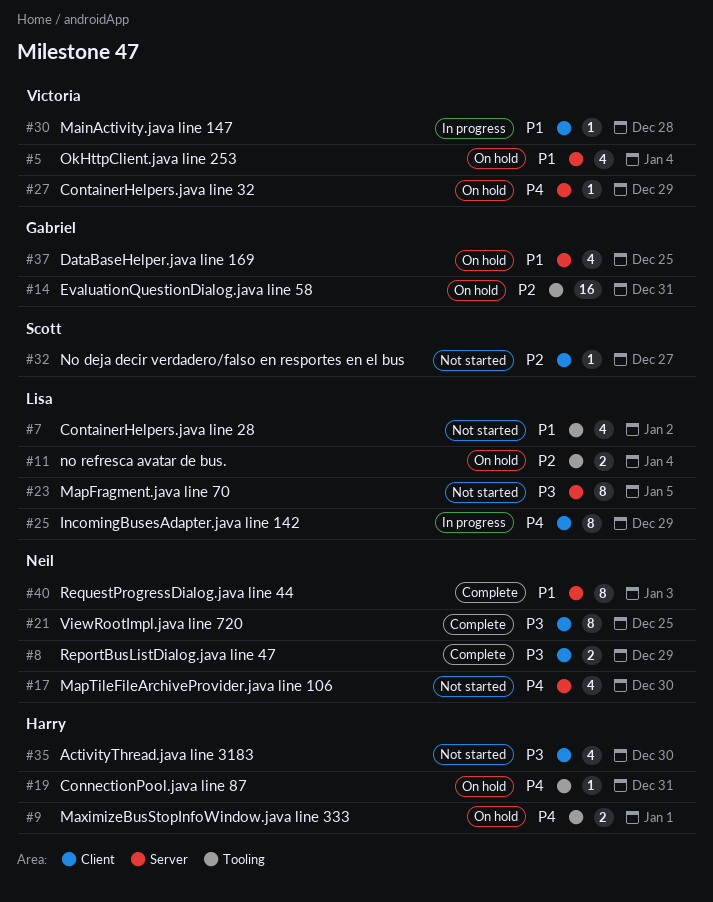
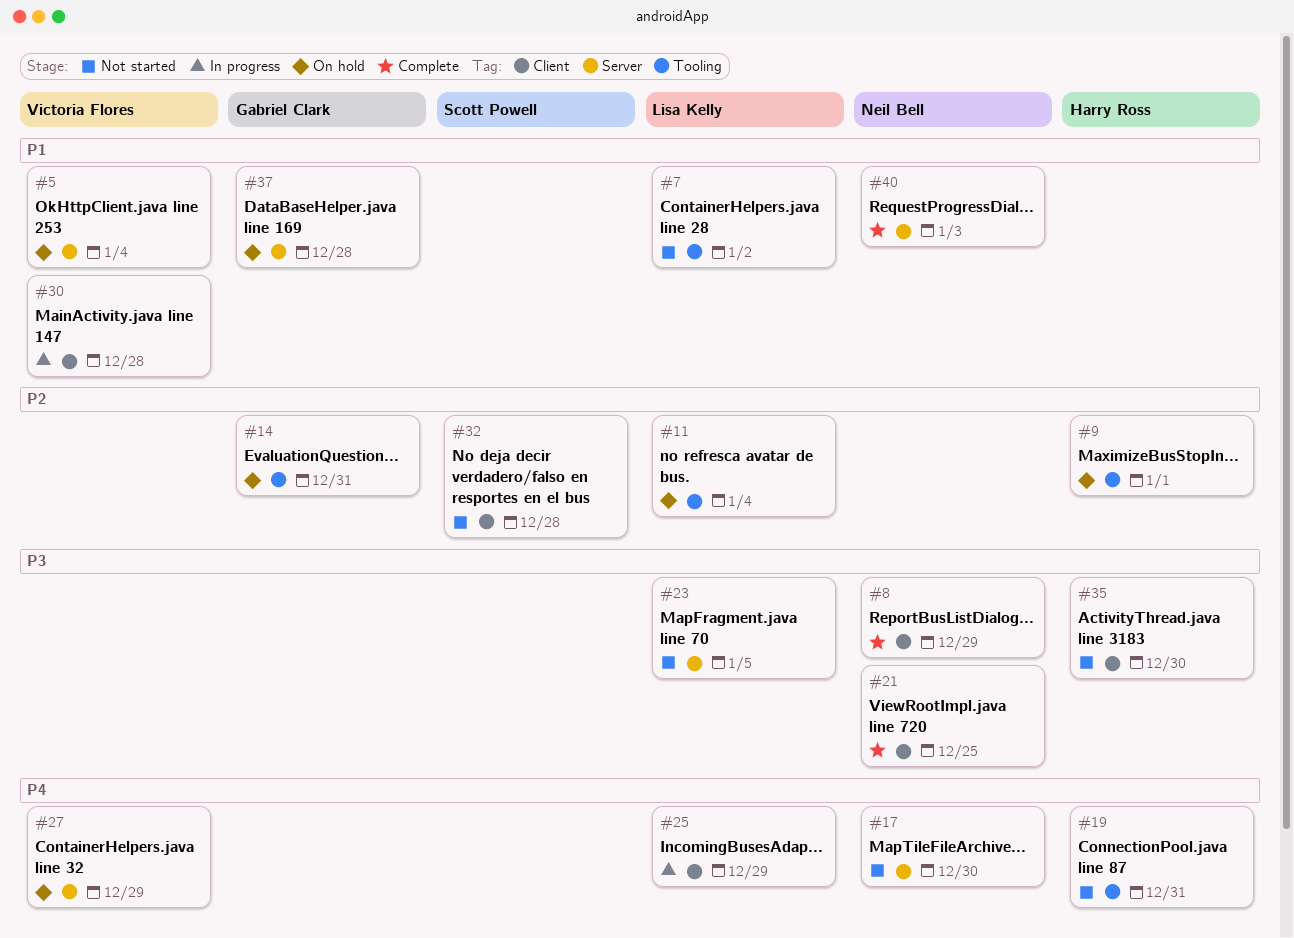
#9, priority: P4 -> P2
#19, status: On hold -> Not started
#32, due: Dec 27 -> Dec 28
#37, due: Dec 25 -> Dec 28

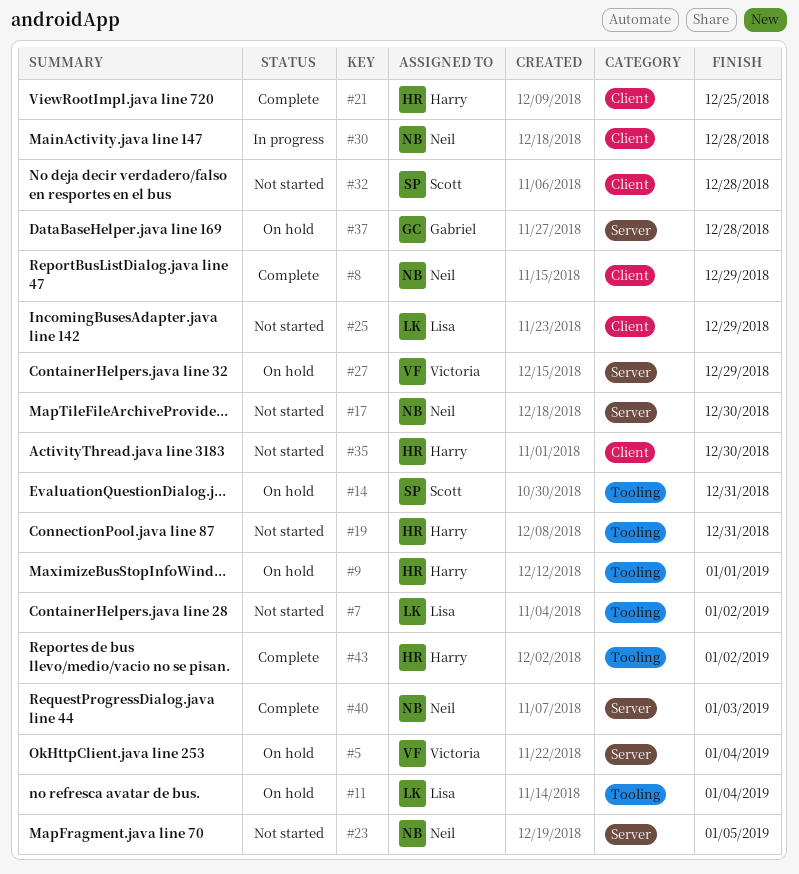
#14, owner: Gabriel Clark -> Scott Powell
#21, owner: Neil Bell -> Harry Ross
#23, owner: Lisa Kelly -> Neil Bell
#25, status: In progress -> Not started
#30, owner: Victoria Flores -> Neil Bell
#43: none -> present

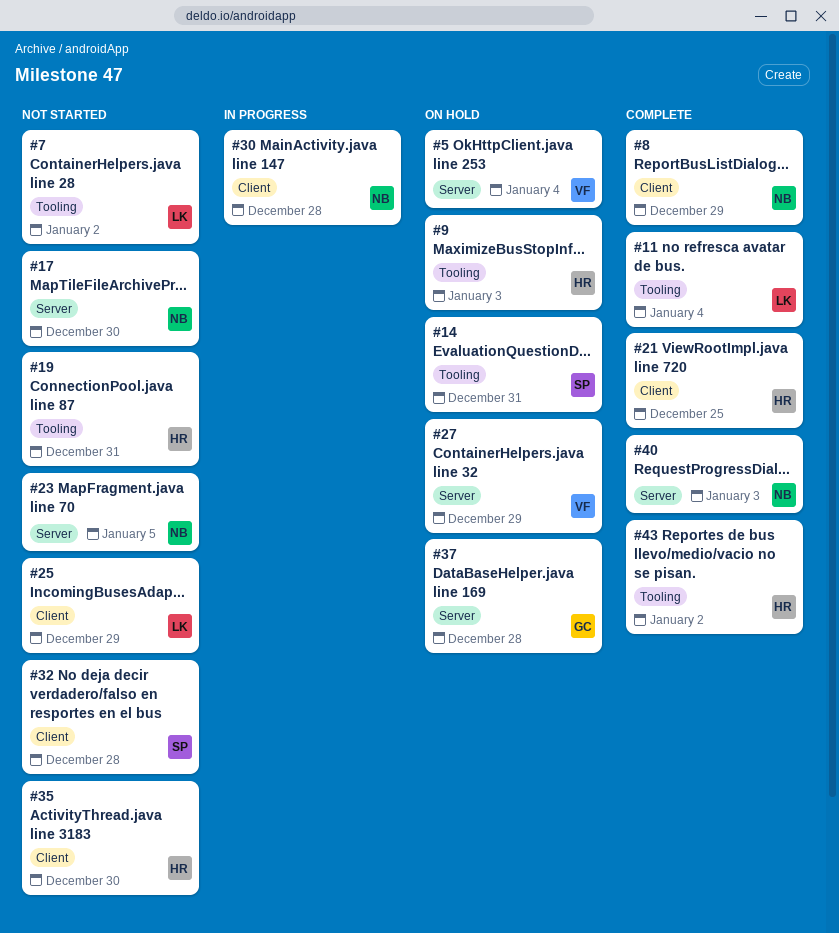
#9, due: Jan 1 -> Jan 3
#11, status: On hold -> Complete

